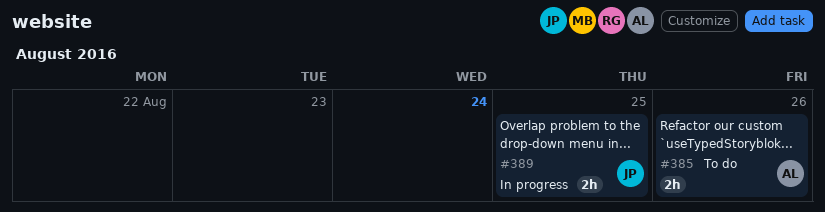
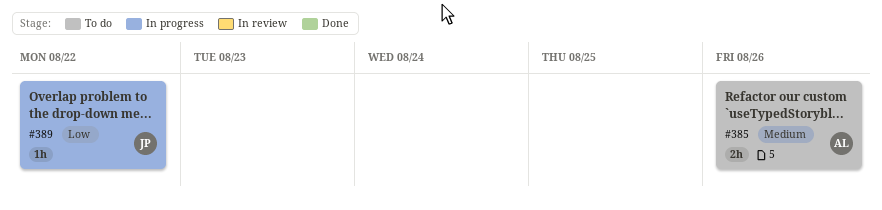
#389, estimate: 2h -> 1h
#389, due: Aug 25 -> Aug 22

